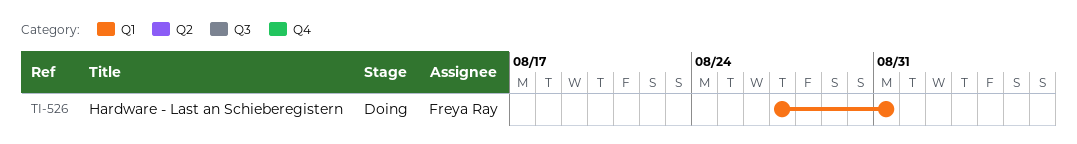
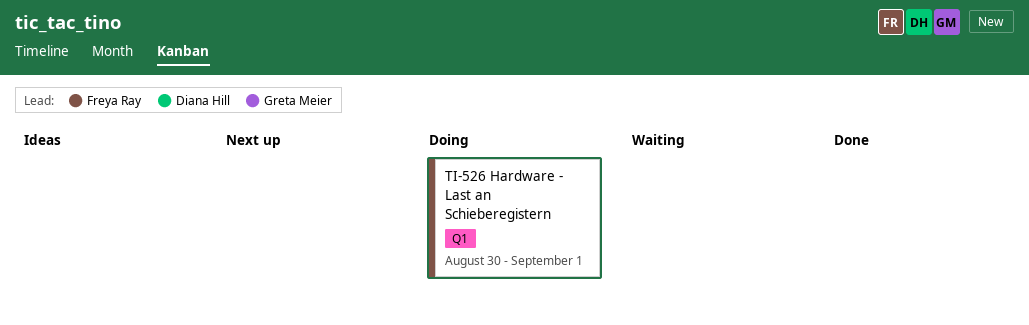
TI-526, start: Aug 27 -> Aug 30
TI-526, due: Aug 31 -> Sep 1

